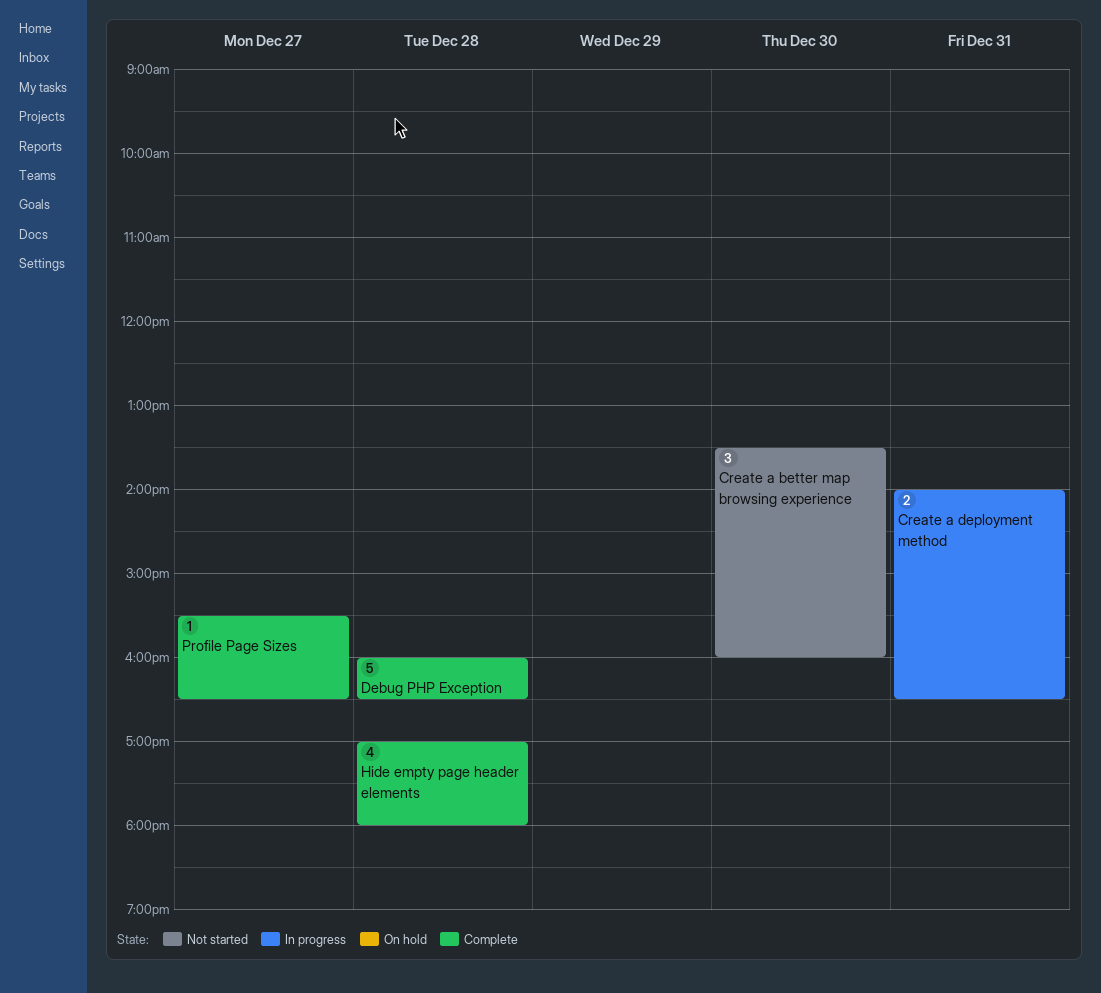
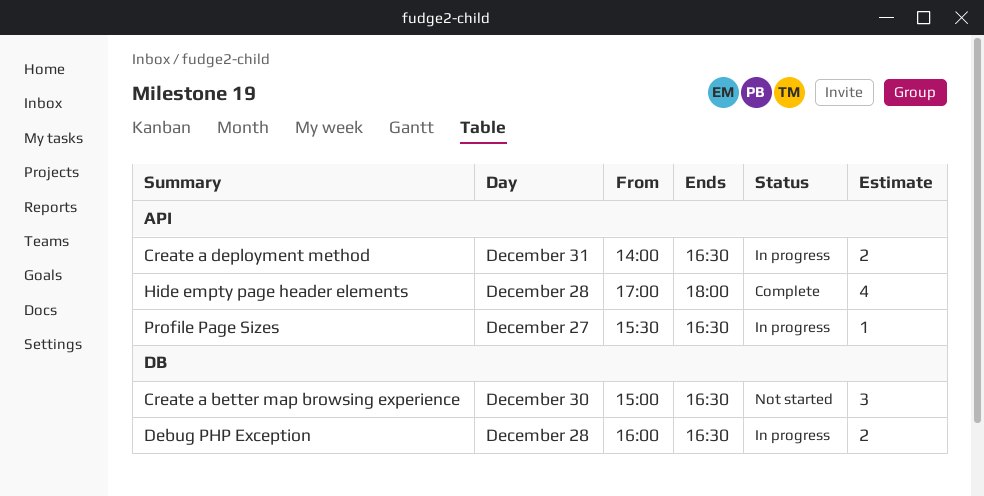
Create a better map browsing experience, begins: 13:30 -> 15:00
Create a better map browsing experience, ends: 16:00 -> 16:30
Debug PHP Exception, status: Complete -> In progress
Debug PHP Exception, estimate: 5 -> 2
Profile Page Sizes, status: Complete -> In progress

